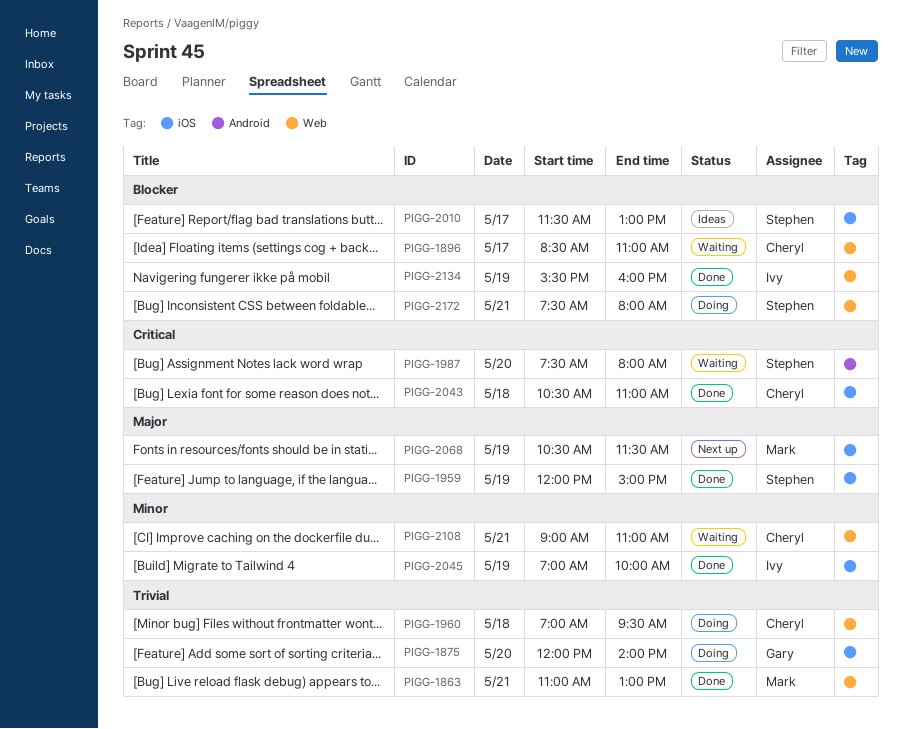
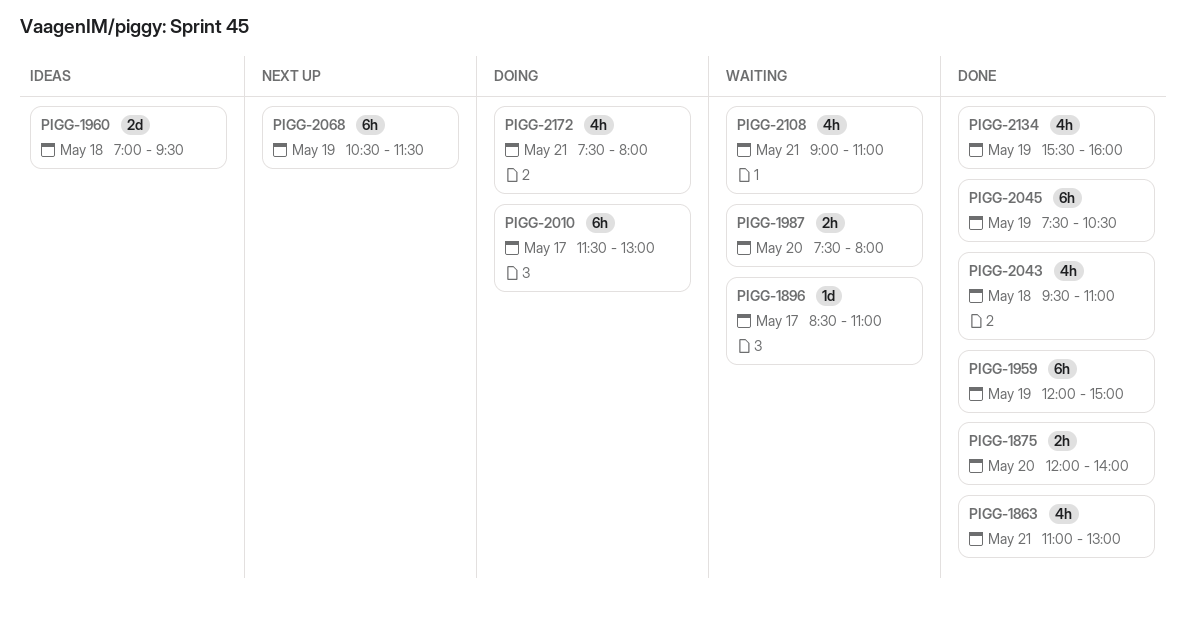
PIGG-1875, status: Doing -> Done
PIGG-1960, status: Doing -> Ideas
PIGG-2010, status: Ideas -> Doing
PIGG-2043, begins: 10:30 -> 09:30
PIGG-2045, begins: 07:00 -> 07:30
PIGG-2045, ends: 10:00 -> 10:30

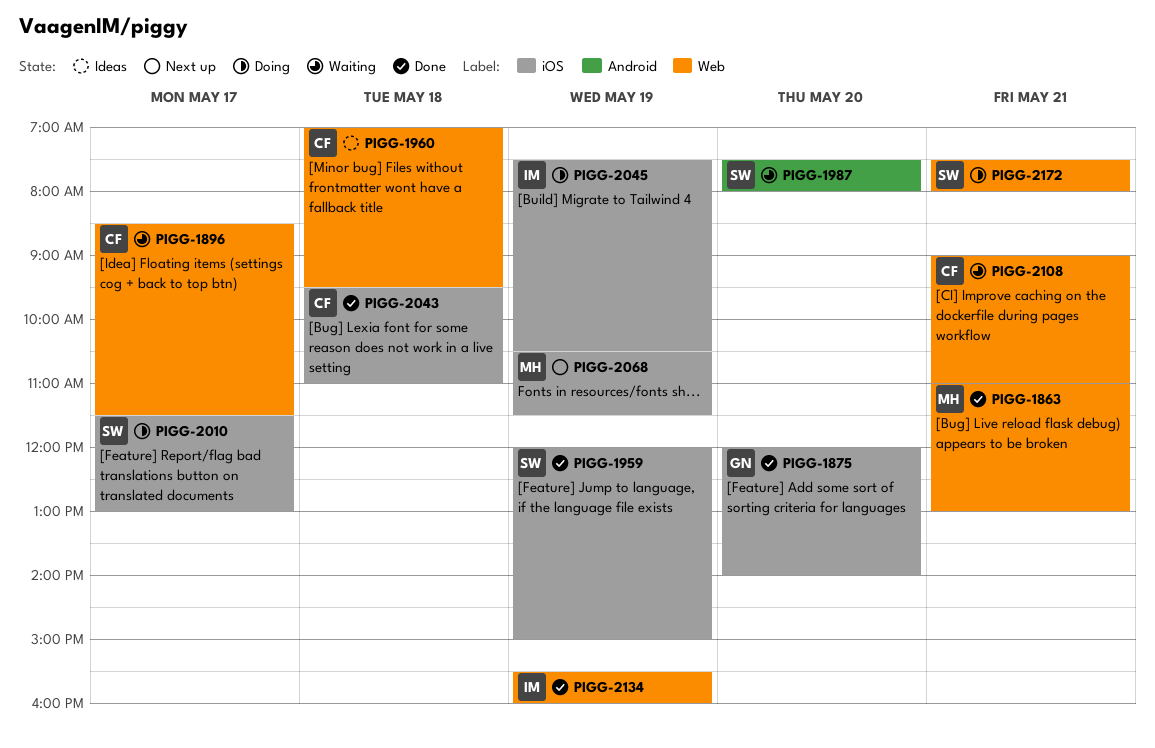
PIGG-1896, ends: 11:00 -> 11:30
PIGG-2045, status: Done -> Doing

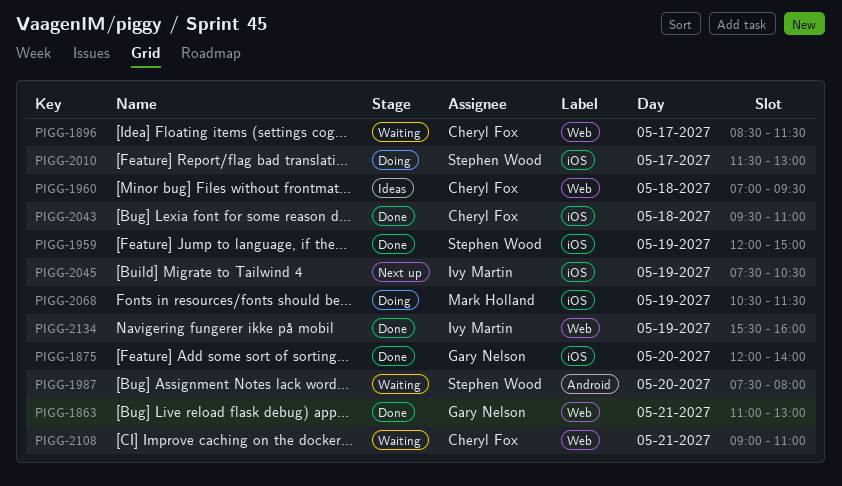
PIGG-1863, owner: Mark Holland -> Gary Nelson
PIGG-2045, status: Doing -> Next up
PIGG-2068, status: Next up -> Doing
PIGG-2172: present -> none

